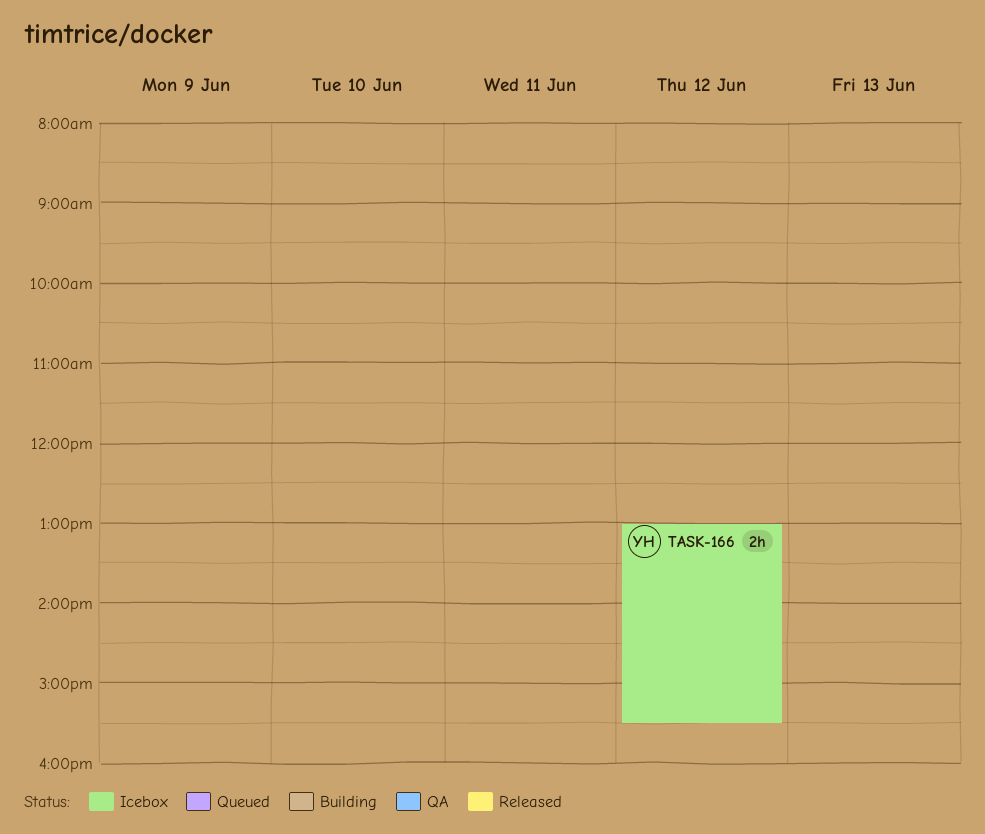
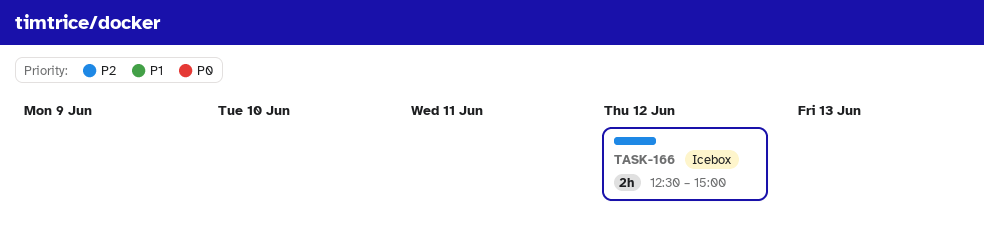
TASK-166, begins: 13:00 -> 12:30
TASK-166, ends: 15:30 -> 15:00

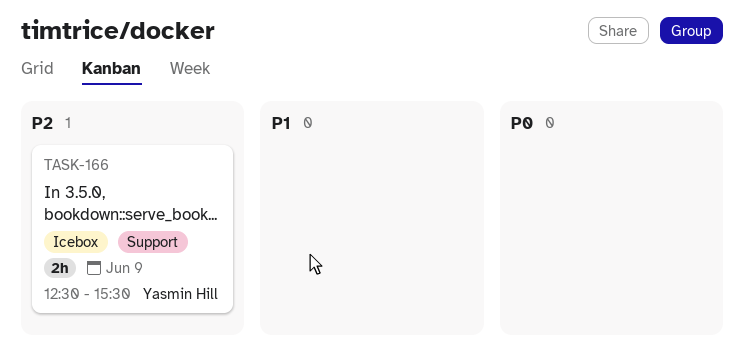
TASK-166, day: Jun 12 -> Jun 9
TASK-166, ends: 15:00 -> 15:30

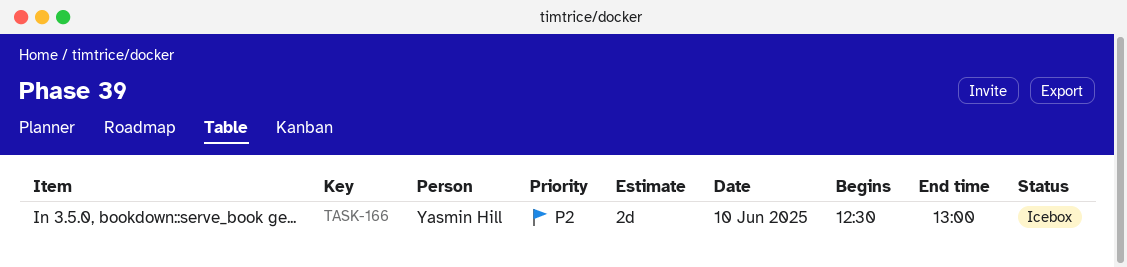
TASK-166, estimate: 2h -> 2d
TASK-166, day: Jun 9 -> Jun 10
TASK-166, ends: 15:30 -> 13:00

